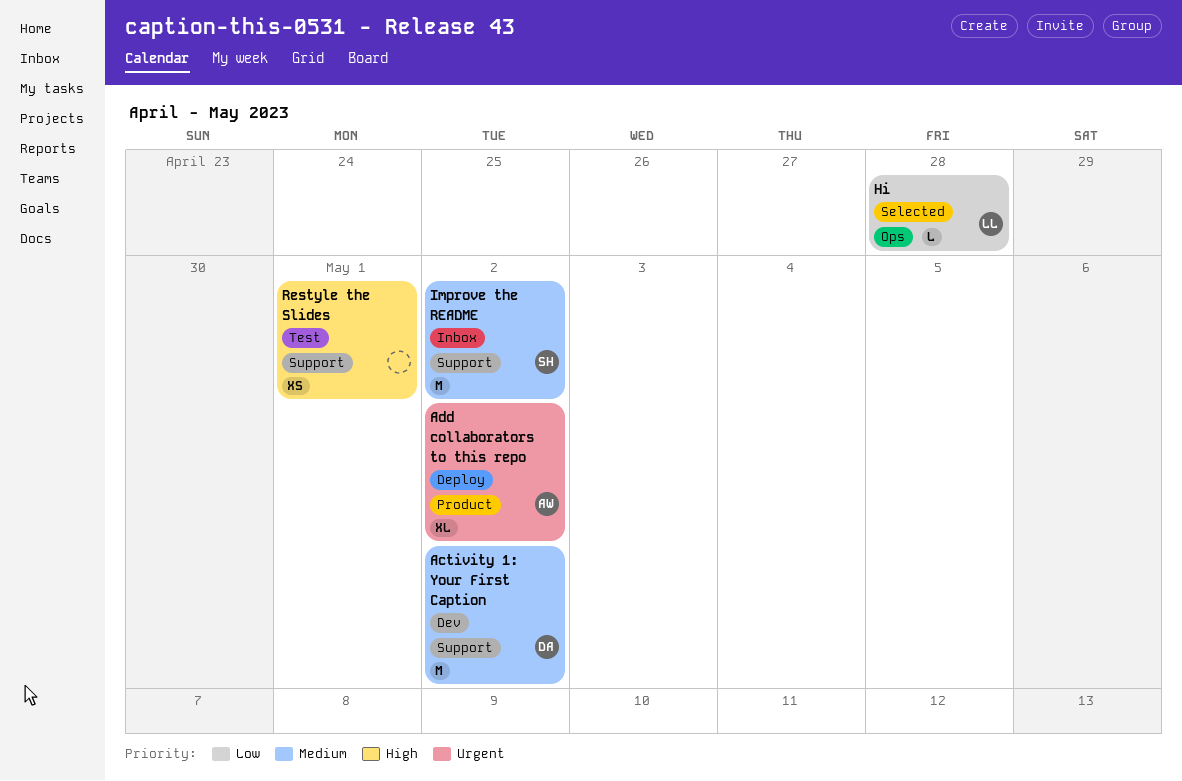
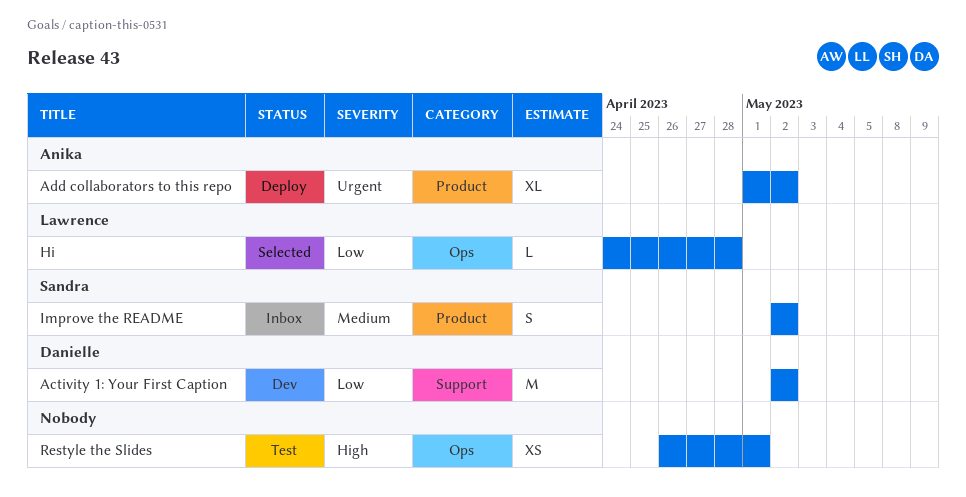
Activity 1: Your First Caption, priority: Medium -> Low
Improve the README, label: Support -> Product
Improve the README, estimate: M -> S
Restyle the Slides, label: Support -> Ops

